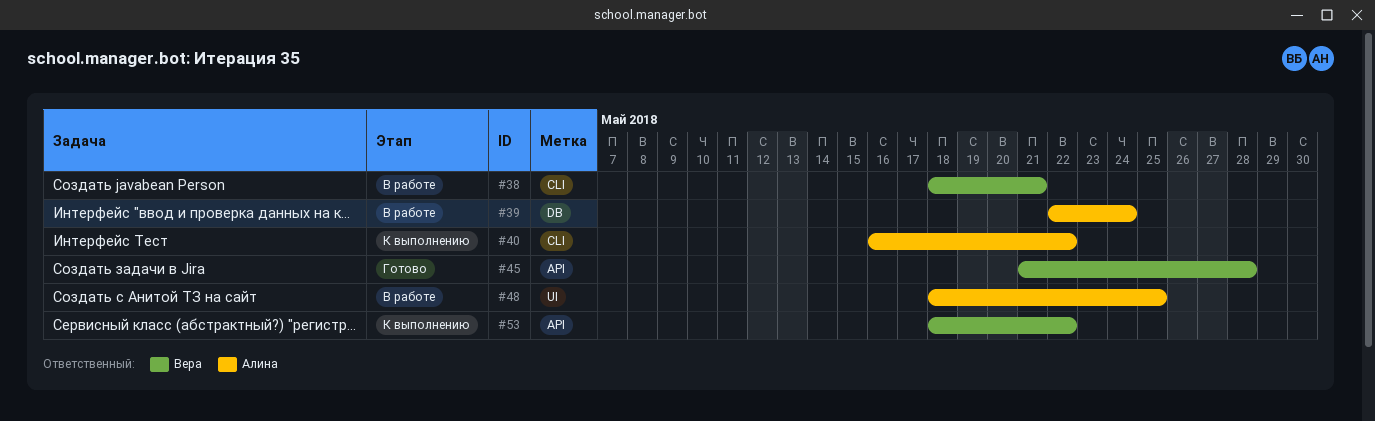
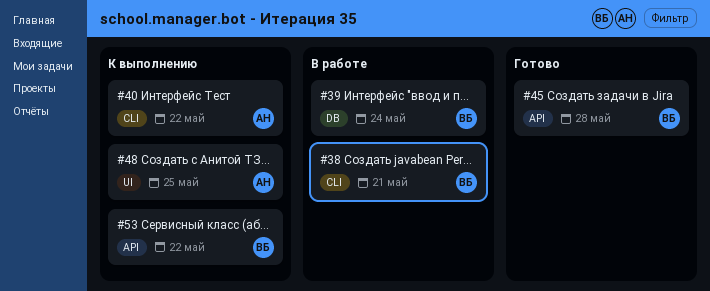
#39, owner: Алина -> Вера
#48, status: В работе -> К выполнению

